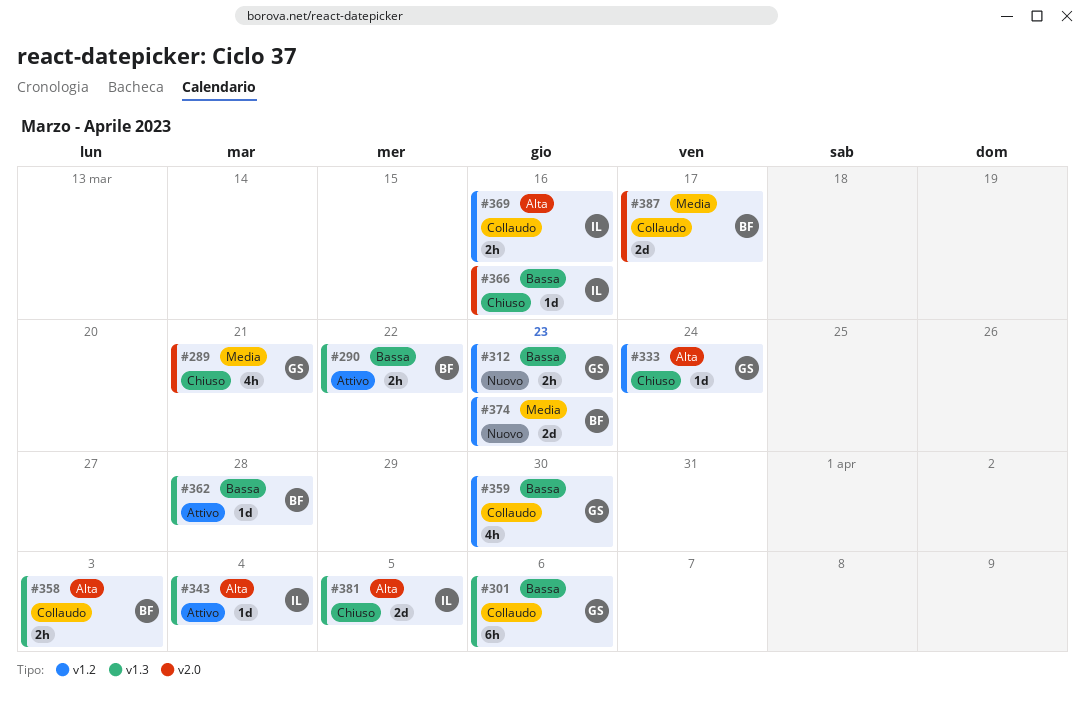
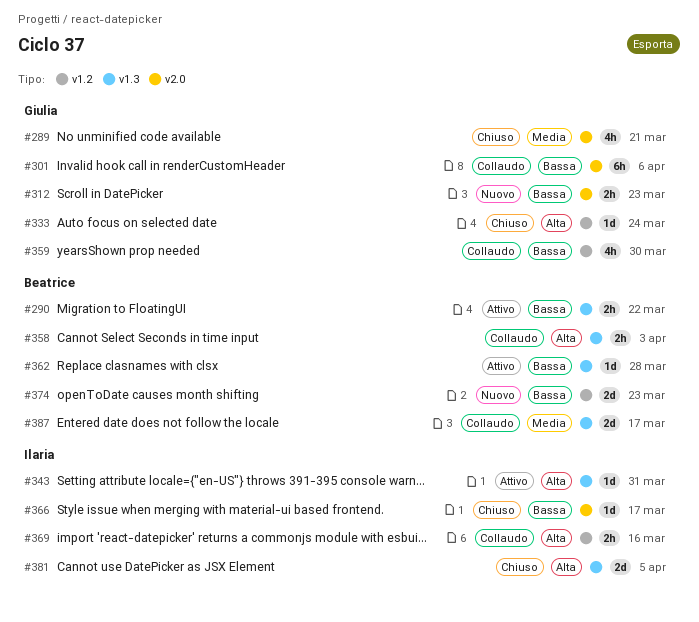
#301, label: v1.3 -> v2.0
#312, label: v1.2 -> v2.0
#343, due: Apr 4 -> Mar 31
#366, due: Mar 16 -> Mar 17
#374, priority: Media -> Bassa
#387, label: v2.0 -> v1.3

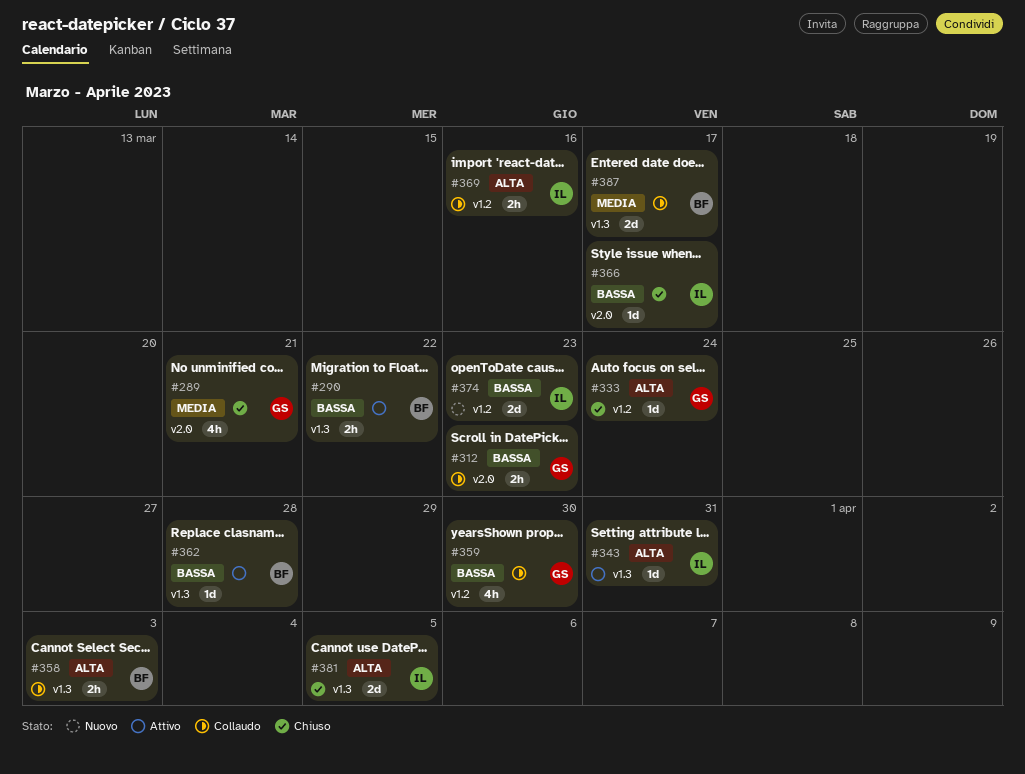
#301: present -> none
#312, status: Nuovo -> Collaudo
#374, owner: Beatrice -> Ilaria

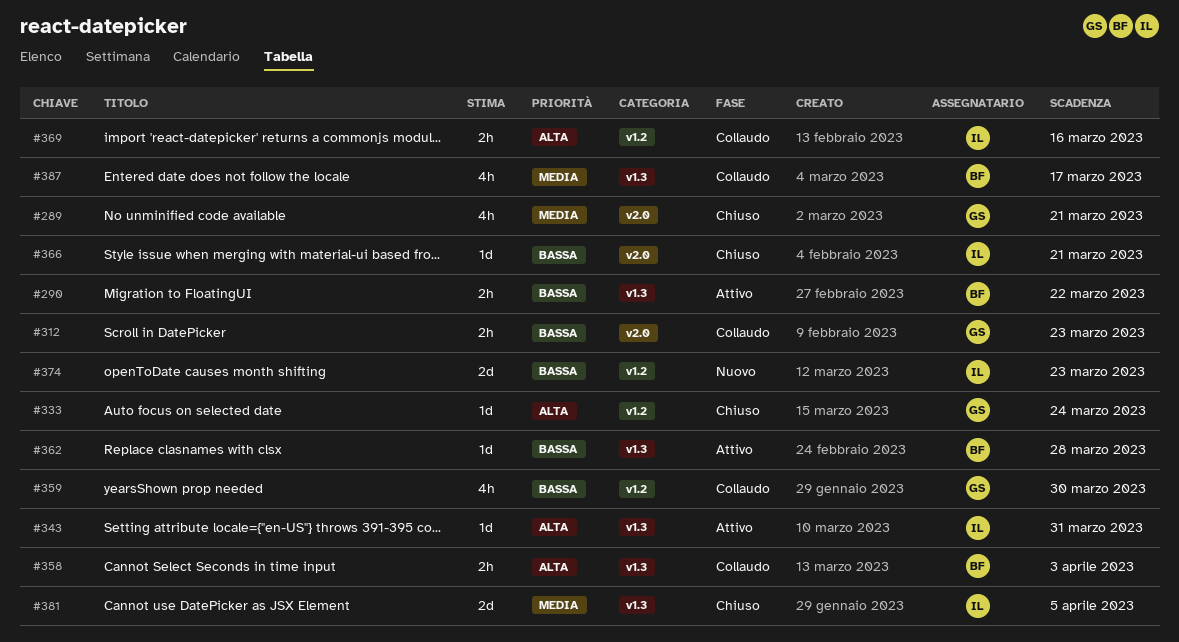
#366, due: Mar 17 -> Mar 21
#381, priority: Alta -> Media
#387, estimate: 2d -> 4h

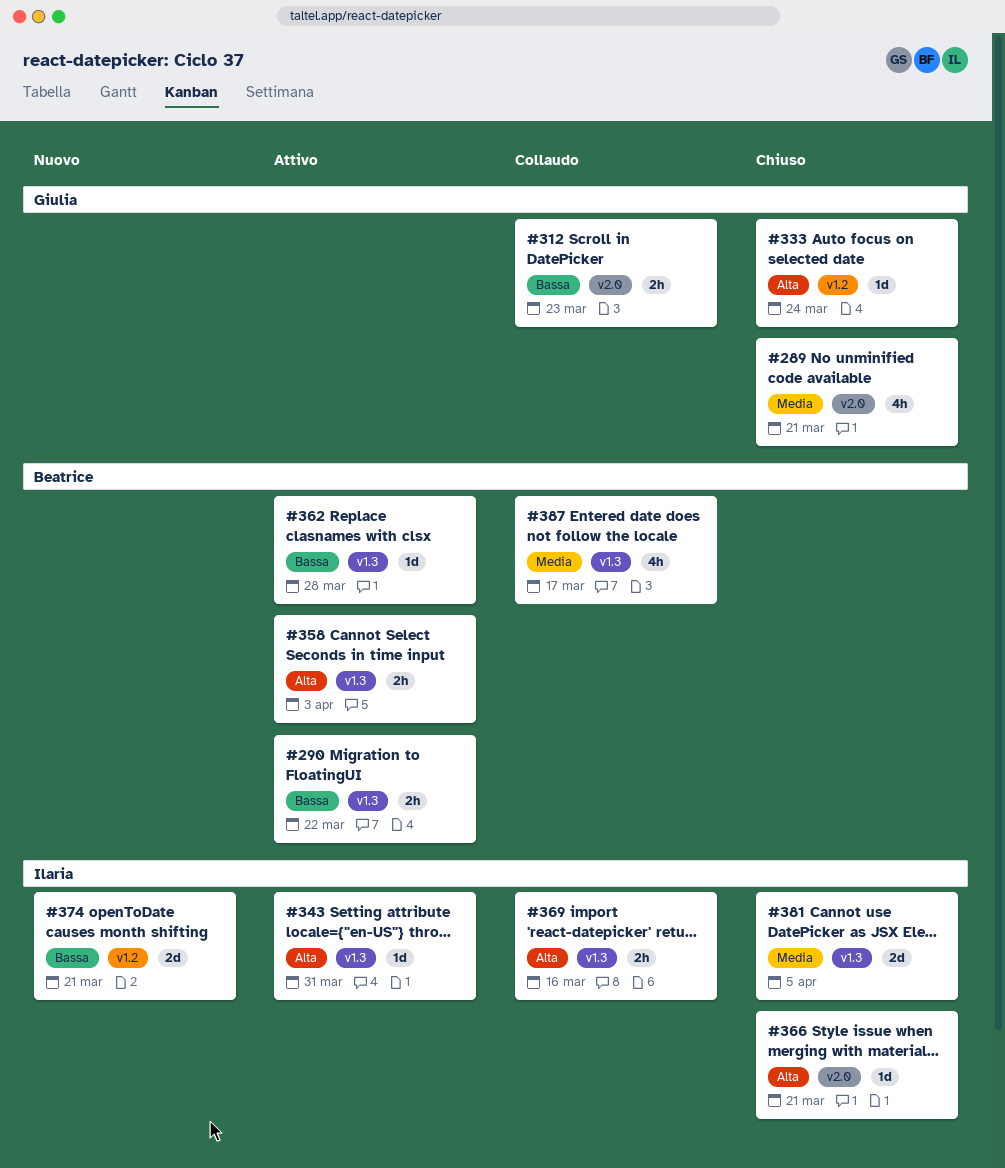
#358, status: Collaudo -> Attivo
#359: present -> none
#366, priority: Bassa -> Alta
#369, label: v1.2 -> v1.3
#374, due: Mar 23 -> Mar 21

